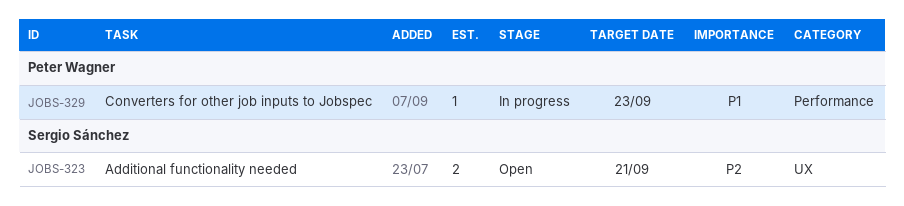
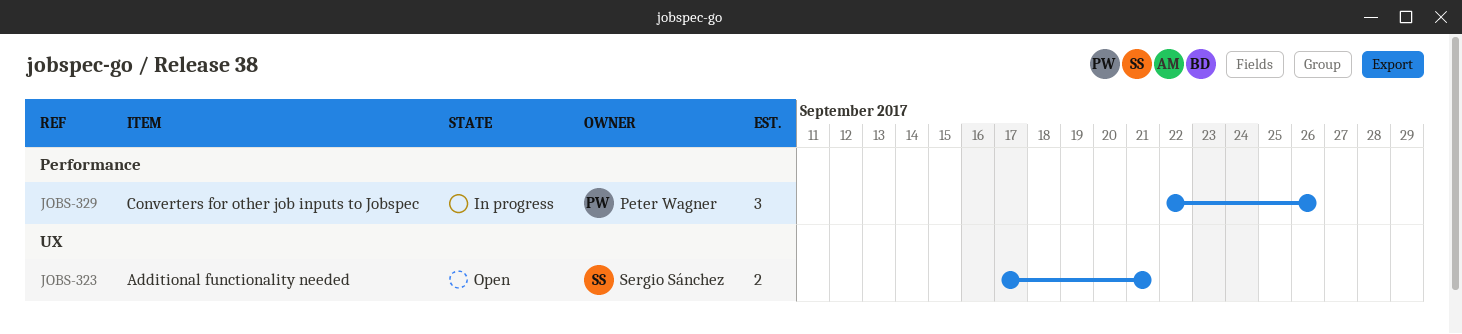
JOBS-329, estimate: 1 -> 3
JOBS-329, due: Sep 23 -> Sep 26

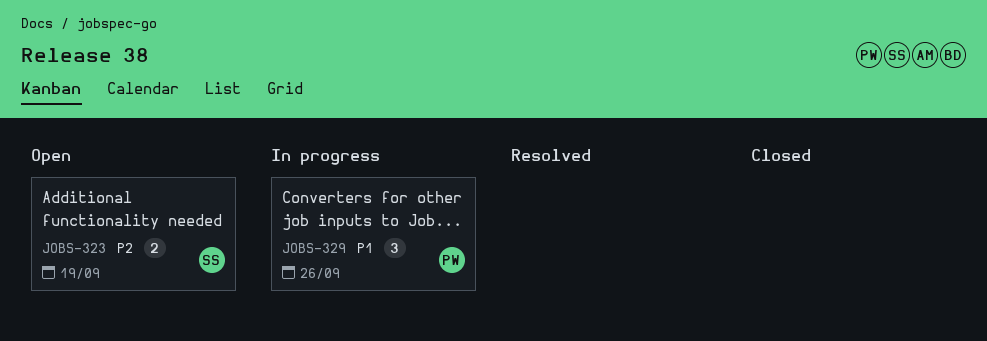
JOBS-323, due: Sep 21 -> Sep 19

